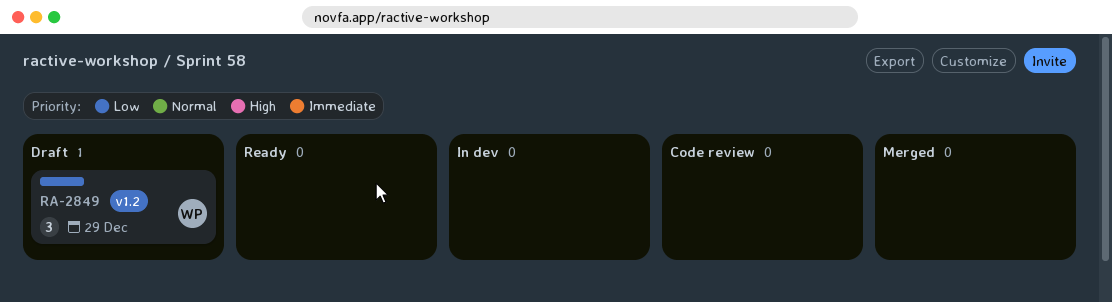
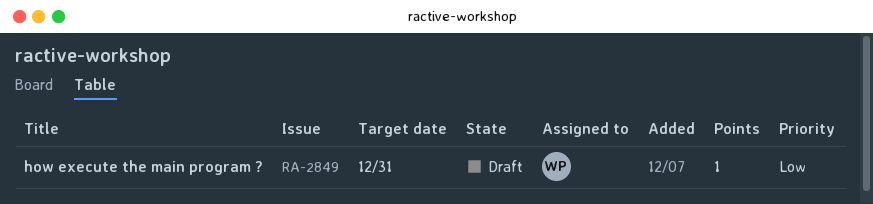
RA-2849, estimate: 3 -> 1
RA-2849, due: Dec 29 -> Dec 31

